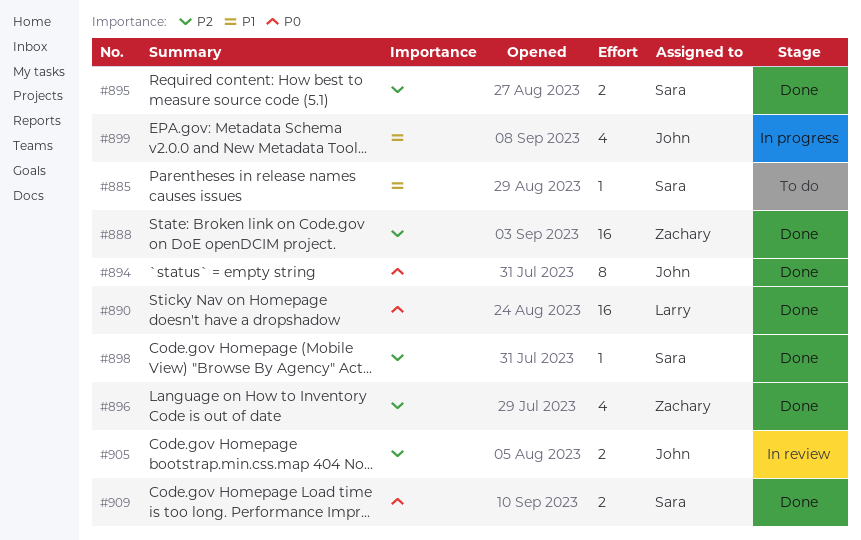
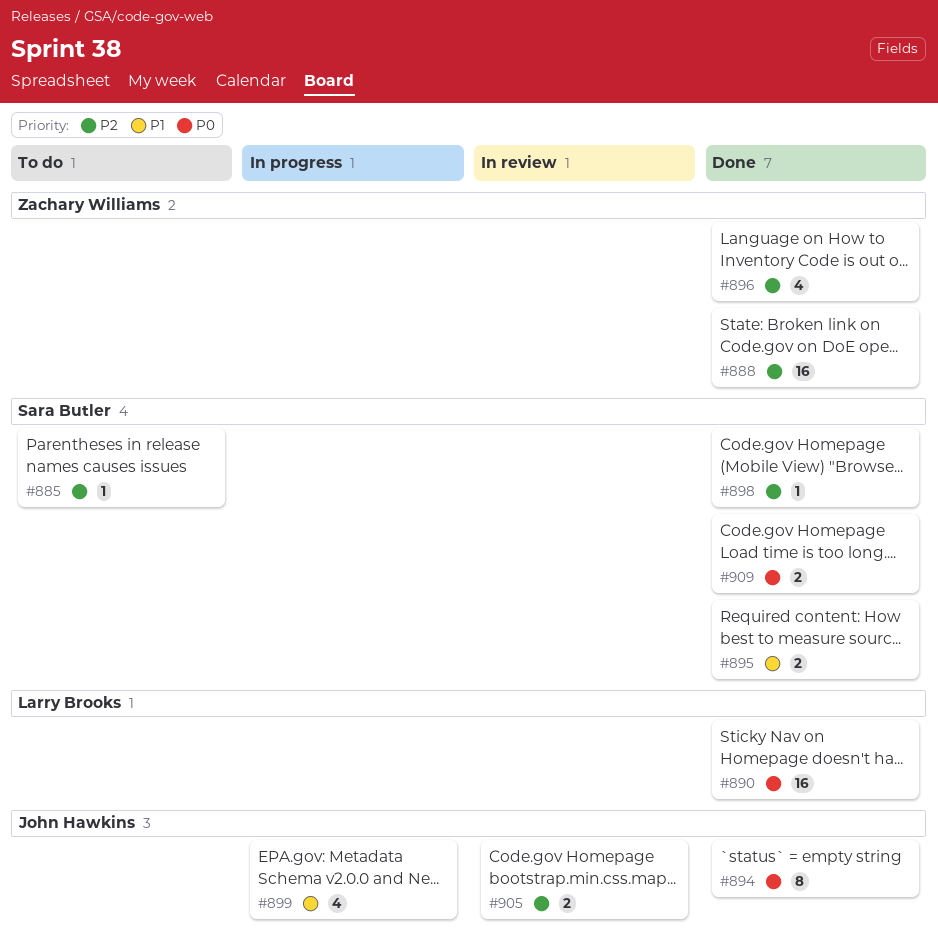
#885, priority: P1 -> P2
#895, priority: P2 -> P1

